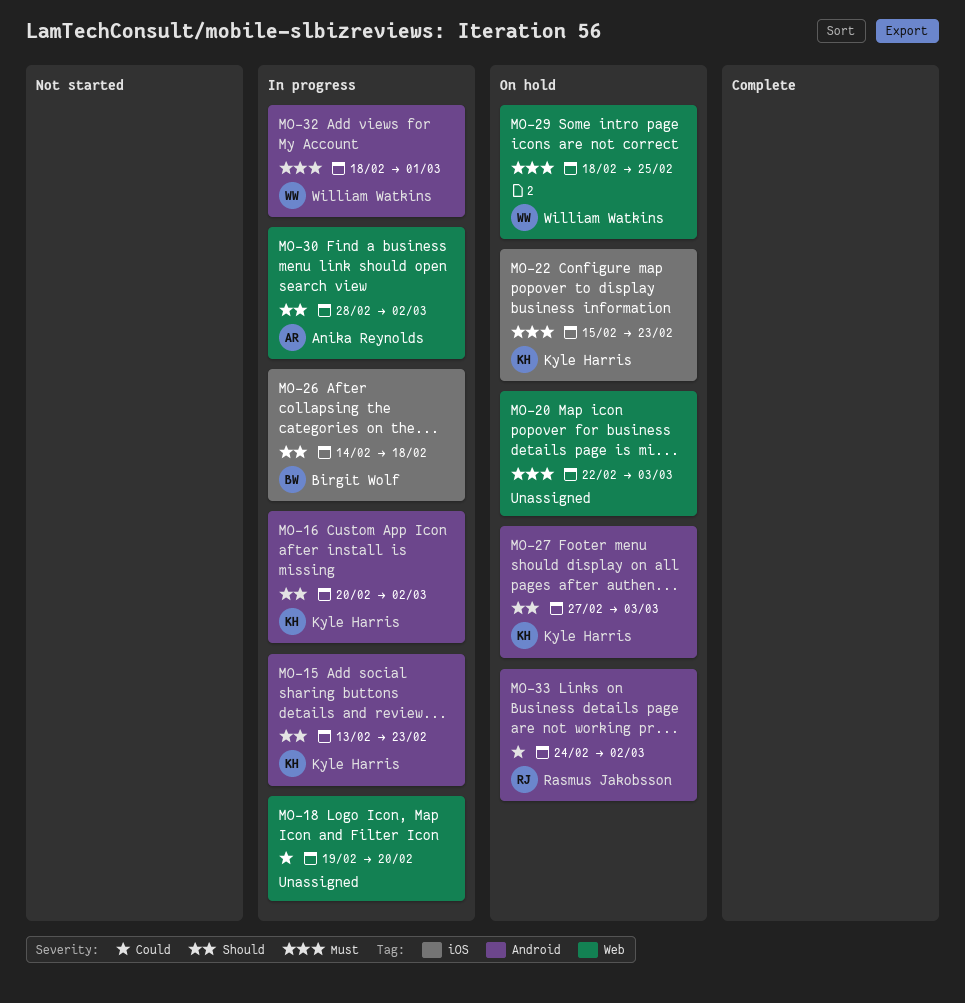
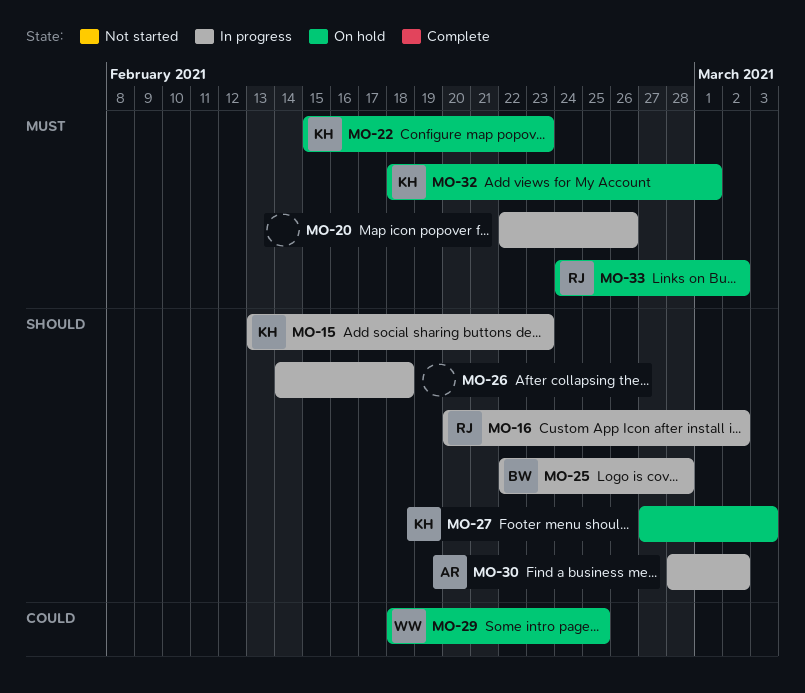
MO-16, owner: Kyle Harris -> Rasmus Jakobsson
MO-18: present -> none
MO-20, status: On hold -> In progress
MO-20, due: Mar 3 -> Feb 26
MO-25: none -> present
MO-26, owner: Birgit Wolf -> none
MO-29, priority: Must -> Could
MO-32, status: In progress -> On hold
MO-32, owner: William Watkins -> Kyle Harris
MO-33, priority: Could -> Must

